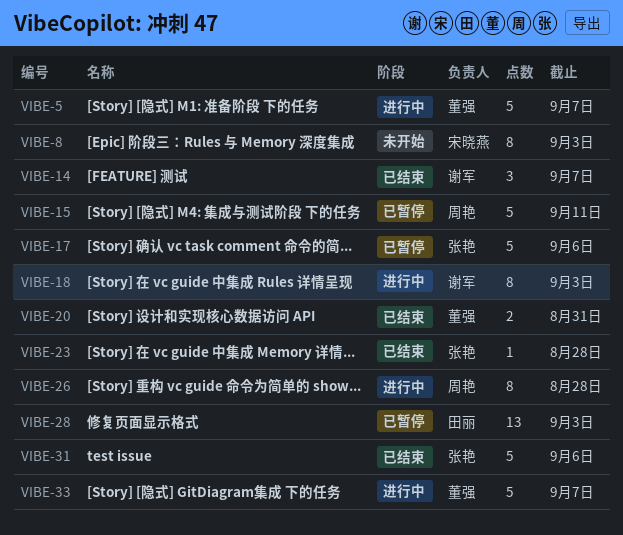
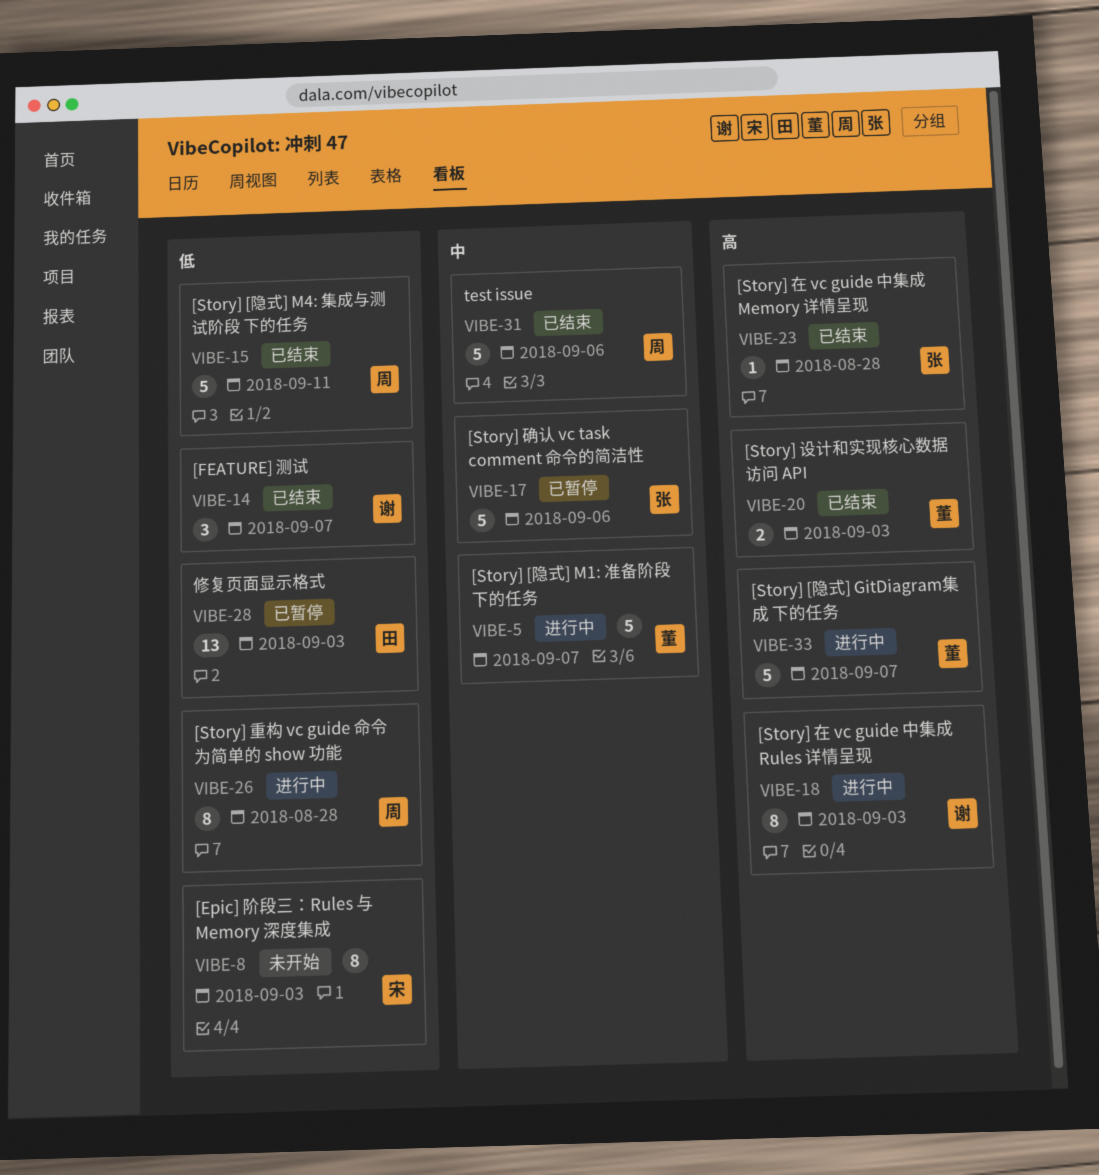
VIBE-15, status: 已暂停 -> 已结束
VIBE-20, due: Aug 31 -> Sep 3
VIBE-31, owner: 张艳 -> 周艳

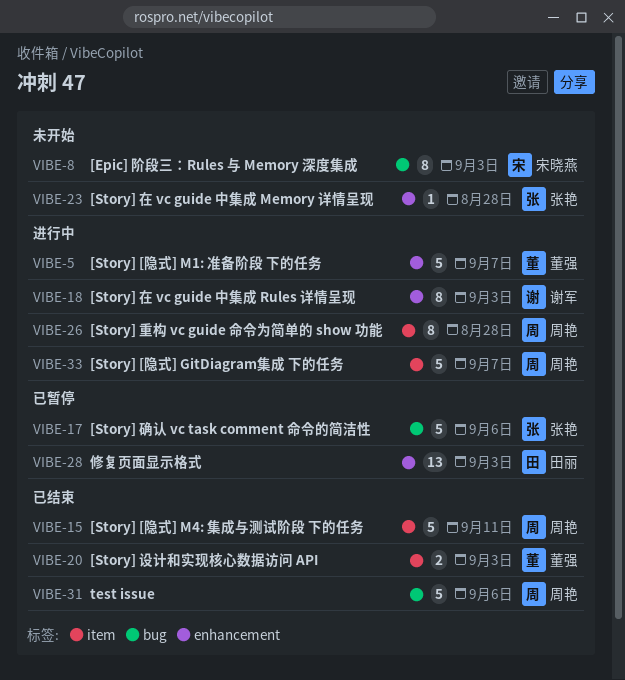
VIBE-14: present -> none
VIBE-23, status: 已结束 -> 未开始
VIBE-33, owner: 董强 -> 周艳

